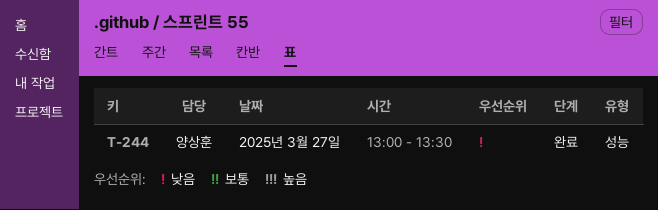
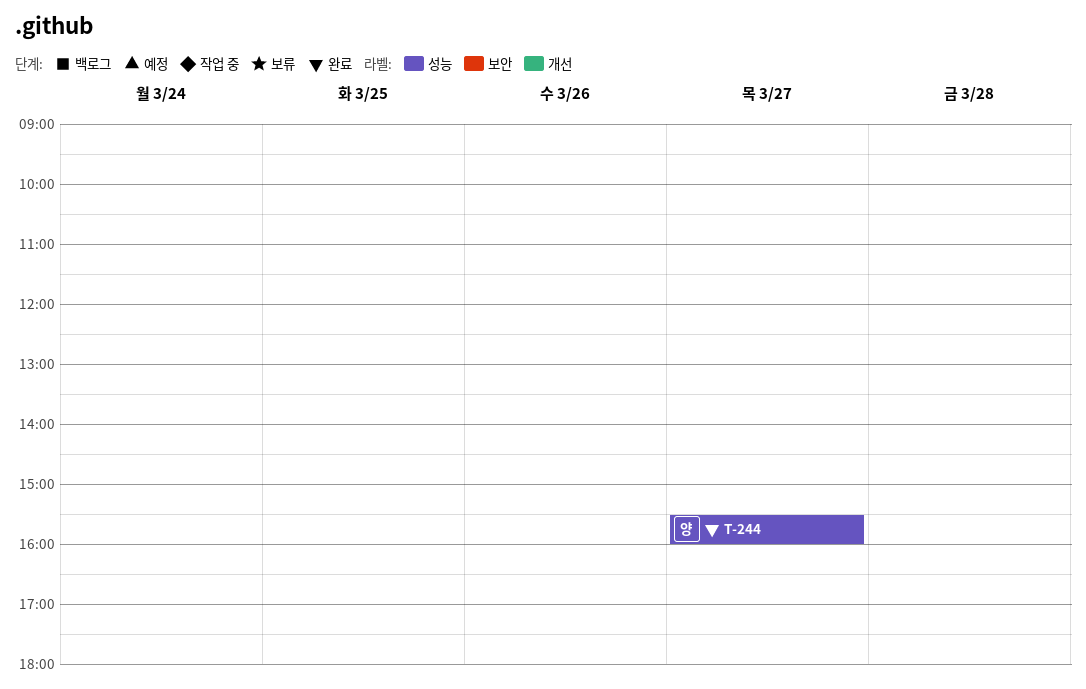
T-244, begins: 13:00 -> 15:30
T-244, ends: 13:30 -> 16:00

